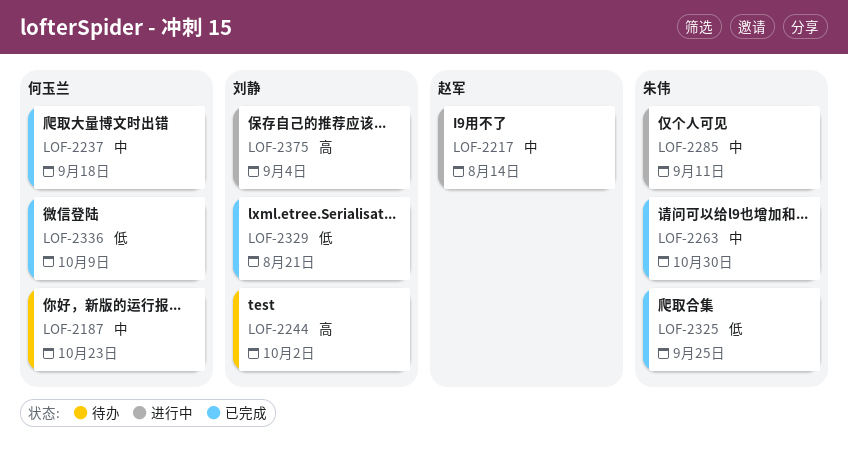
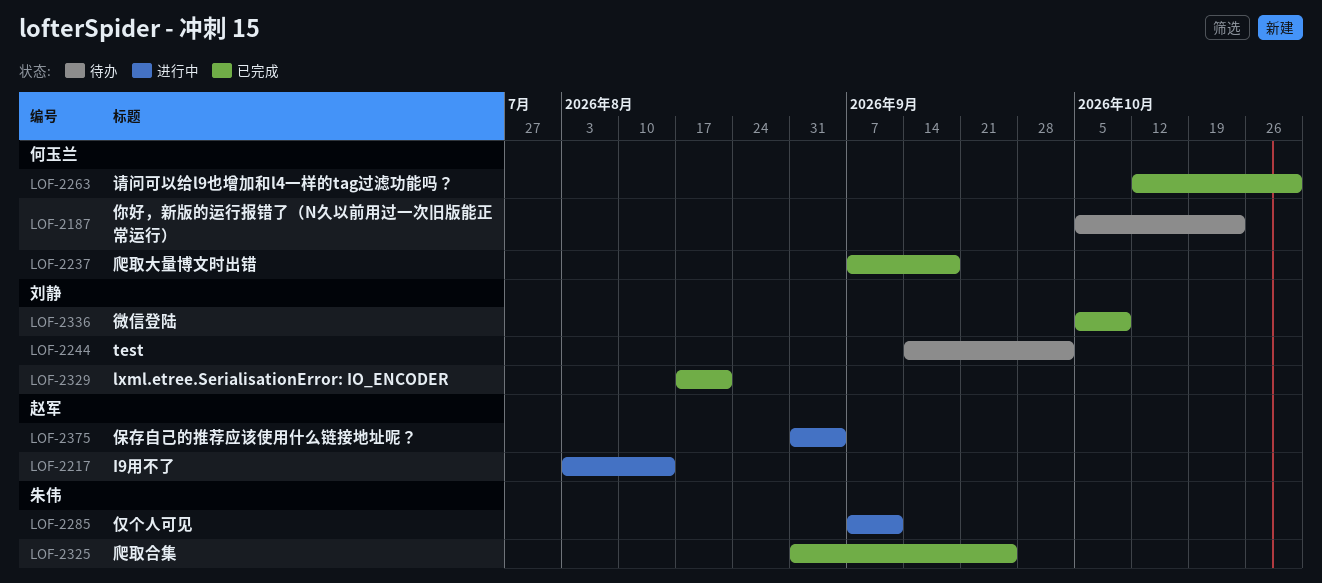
LOF-2263, owner: 朱伟 -> 何玉兰
LOF-2336, owner: 何玉兰 -> 刘静
LOF-2375, owner: 刘静 -> 赵军

